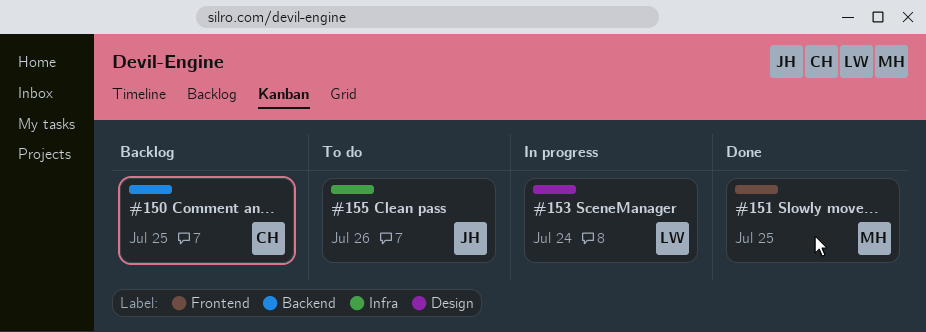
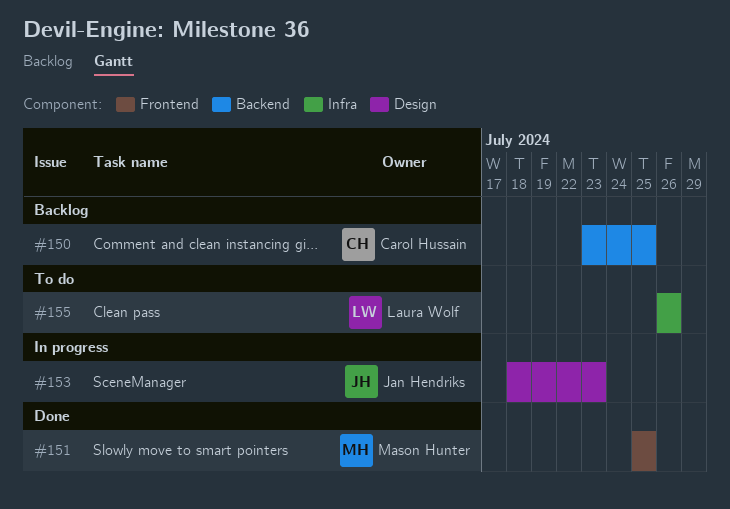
#153, owner: Laura Wolf -> Jan Hendriks
#153, due: Jul 24 -> Jul 23
#155, owner: Jan Hendriks -> Laura Wolf

